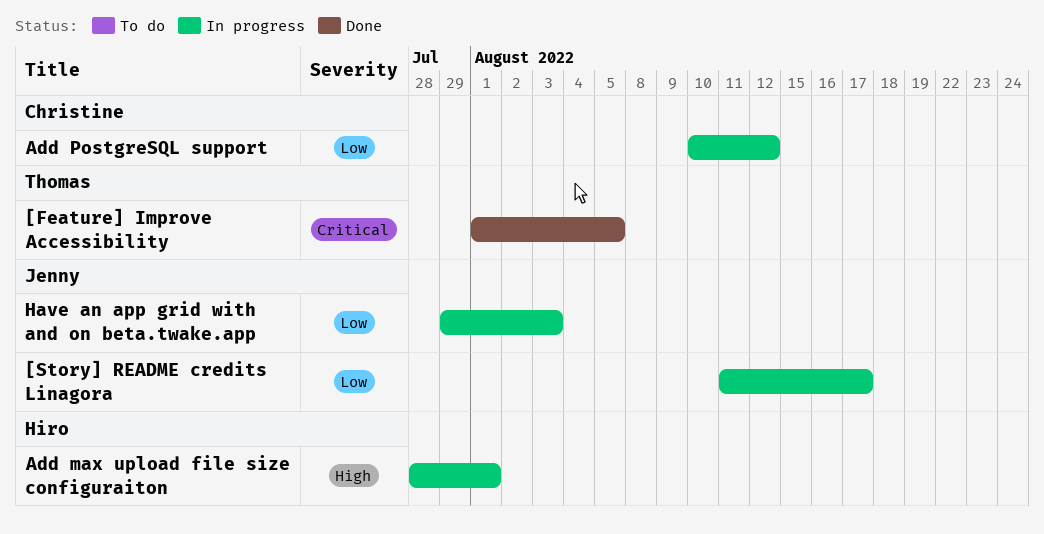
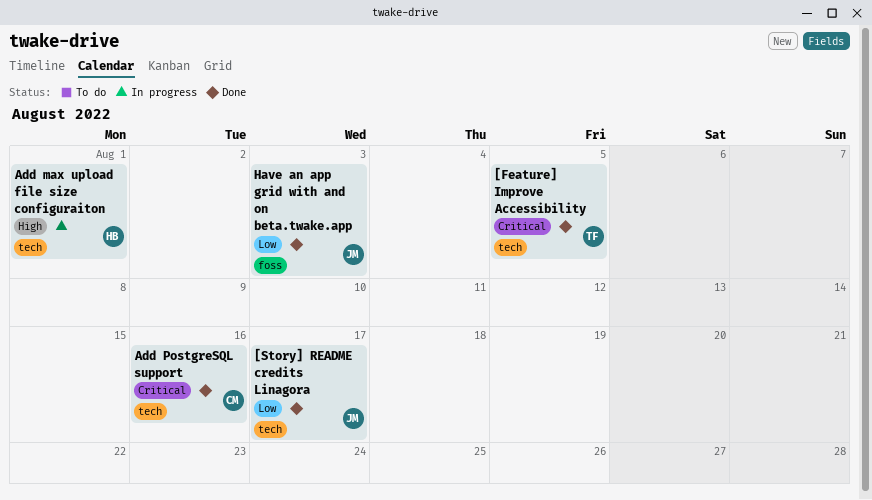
[Story] README credits Linagora, status: In progress -> Done
Add PostgreSQL support, status: In progress -> Done
Add PostgreSQL support, priority: Low -> Critical
Add PostgreSQL support, due: Aug 12 -> Aug 16
Have an app grid with and on beta.twake.app, status: In progress -> Done

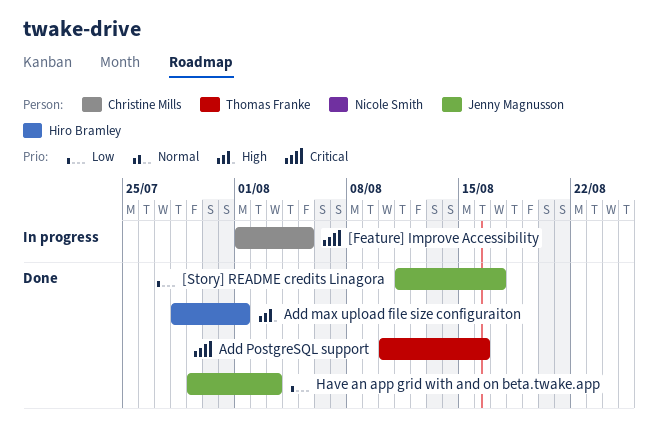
[Feature] Improve Accessibility, status: Done -> In progress
[Feature] Improve Accessibility, owner: Thomas Franke -> Christine Mills
Add max upload file size configuraiton, status: In progress -> Done
Add PostgreSQL support, owner: Christine Mills -> Thomas Franke

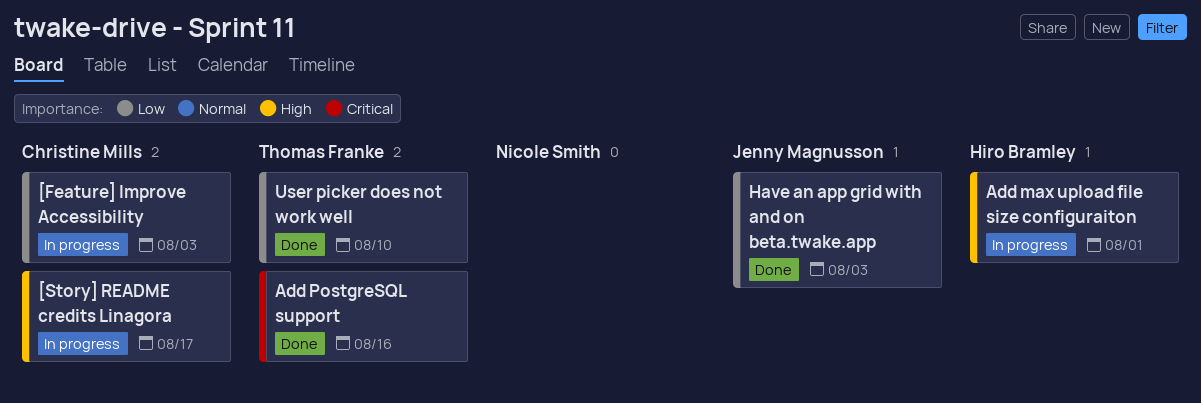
[Feature] Improve Accessibility, priority: Critical -> Low
[Feature] Improve Accessibility, due: Aug 5 -> Aug 3
[Story] README credits Linagora, status: Done -> In progress
[Story] README credits Linagora, owner: Jenny Magnusson -> Christine Mills
[Story] README credits Linagora, priority: Low -> High
Add max upload file size configuraiton, status: Done -> In progress
User picker does not work well: none -> present

